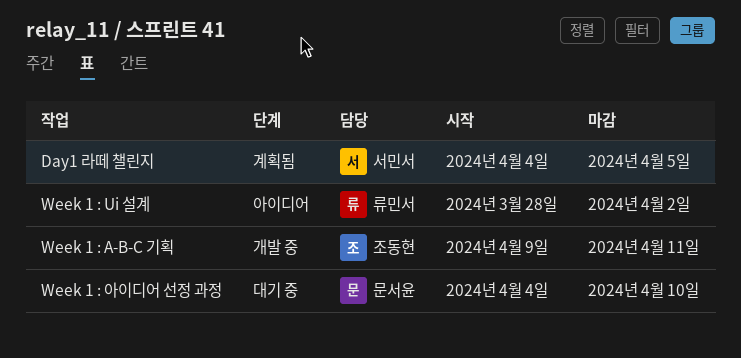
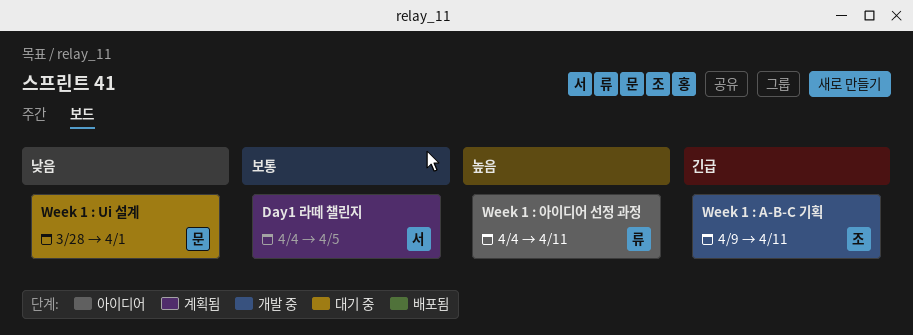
Week 1 : Ui 설계, status: 아이디어 -> 대기 중
Week 1 : Ui 설계, owner: 류민서 -> 문서윤
Week 1 : Ui 설계, due: Apr 2 -> Apr 1
Week 1 : 아이디어 선정 과정, status: 대기 중 -> 아이디어
Week 1 : 아이디어 선정 과정, owner: 문서윤 -> 류민서
Week 1 : 아이디어 선정 과정, due: Apr 10 -> Apr 11

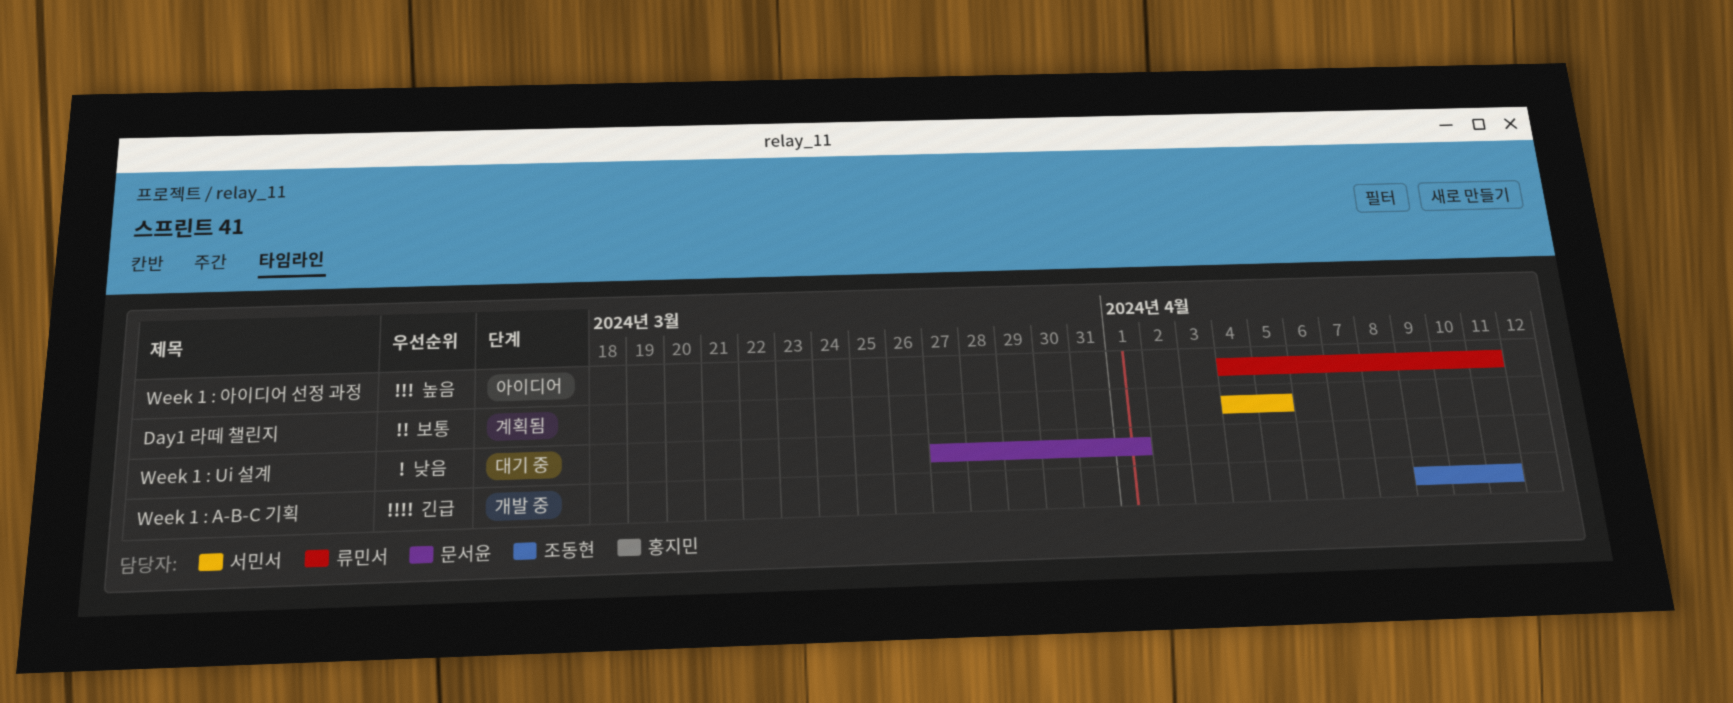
Week 1 : Ui 설계, start: Mar 28 -> Mar 27

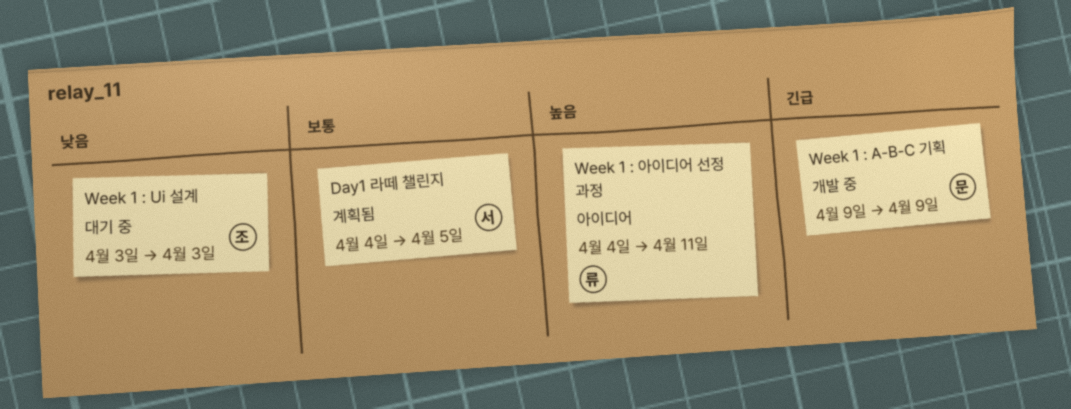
Week 1 : A-B-C 기획, owner: 조동현 -> 문서윤
Week 1 : A-B-C 기획, due: Apr 11 -> Apr 9
Week 1 : Ui 설계, owner: 문서윤 -> 조동현
Week 1 : Ui 설계, start: Mar 27 -> Apr 3
Week 1 : Ui 설계, due: Apr 1 -> Apr 3

